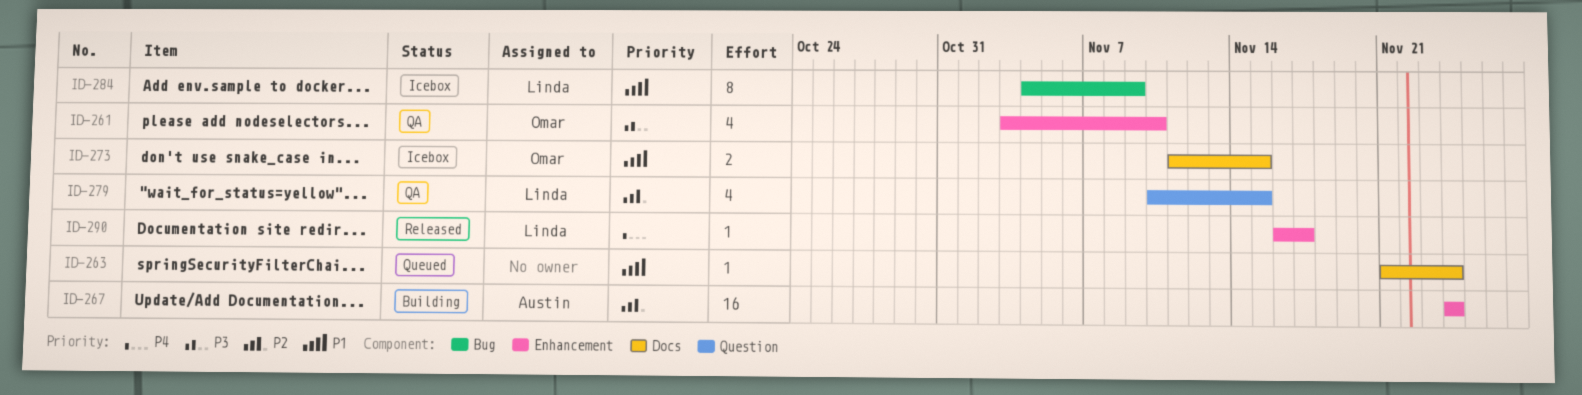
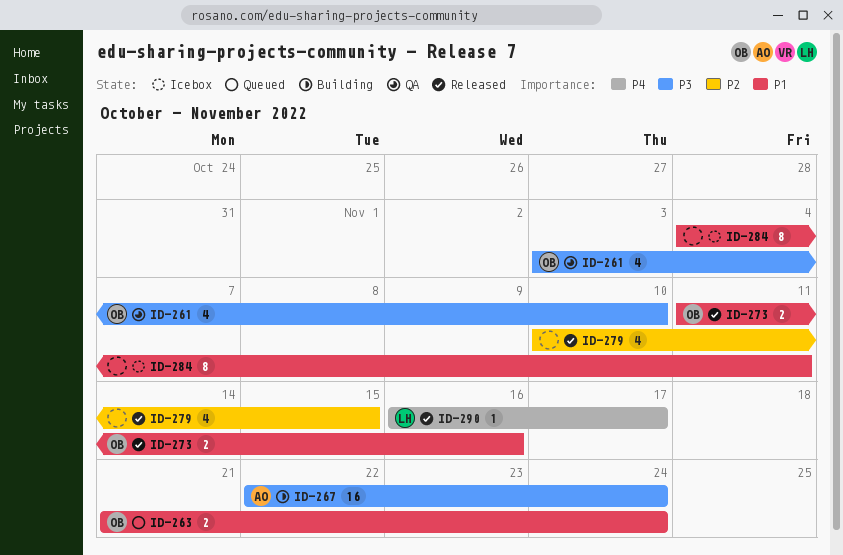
ID-263, owner: none -> Omar
ID-263, estimate: 1 -> 2
ID-267, priority: P2 -> P3
ID-267, start: Nov 24 -> Nov 22
ID-273, status: Icebox -> Released
ID-273, due: Nov 15 -> Nov 16
ID-279, status: QA -> Released
ID-279, owner: Linda -> none
ID-284, owner: Linda -> none
ID-284, due: Nov 9 -> Nov 11

